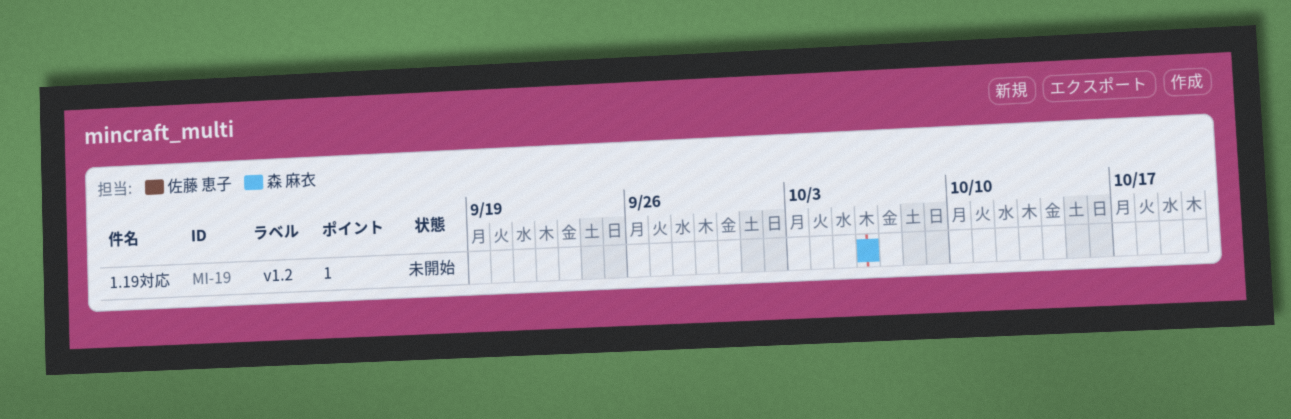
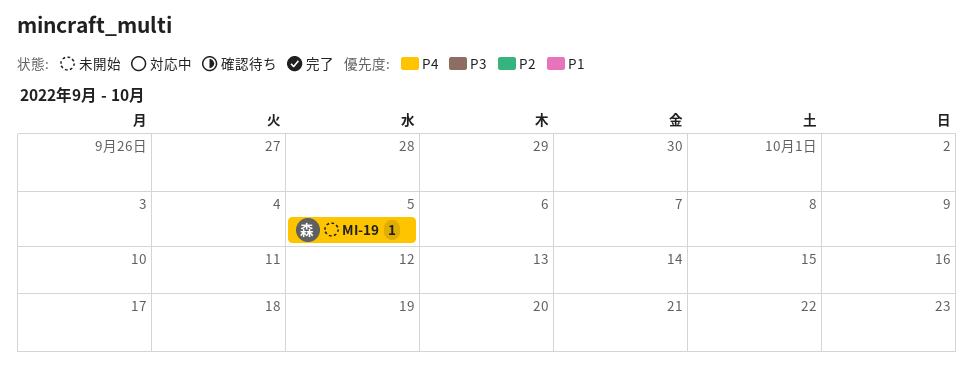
MI-19, start: Oct 6 -> Oct 5
MI-19, due: Oct 6 -> Oct 5

